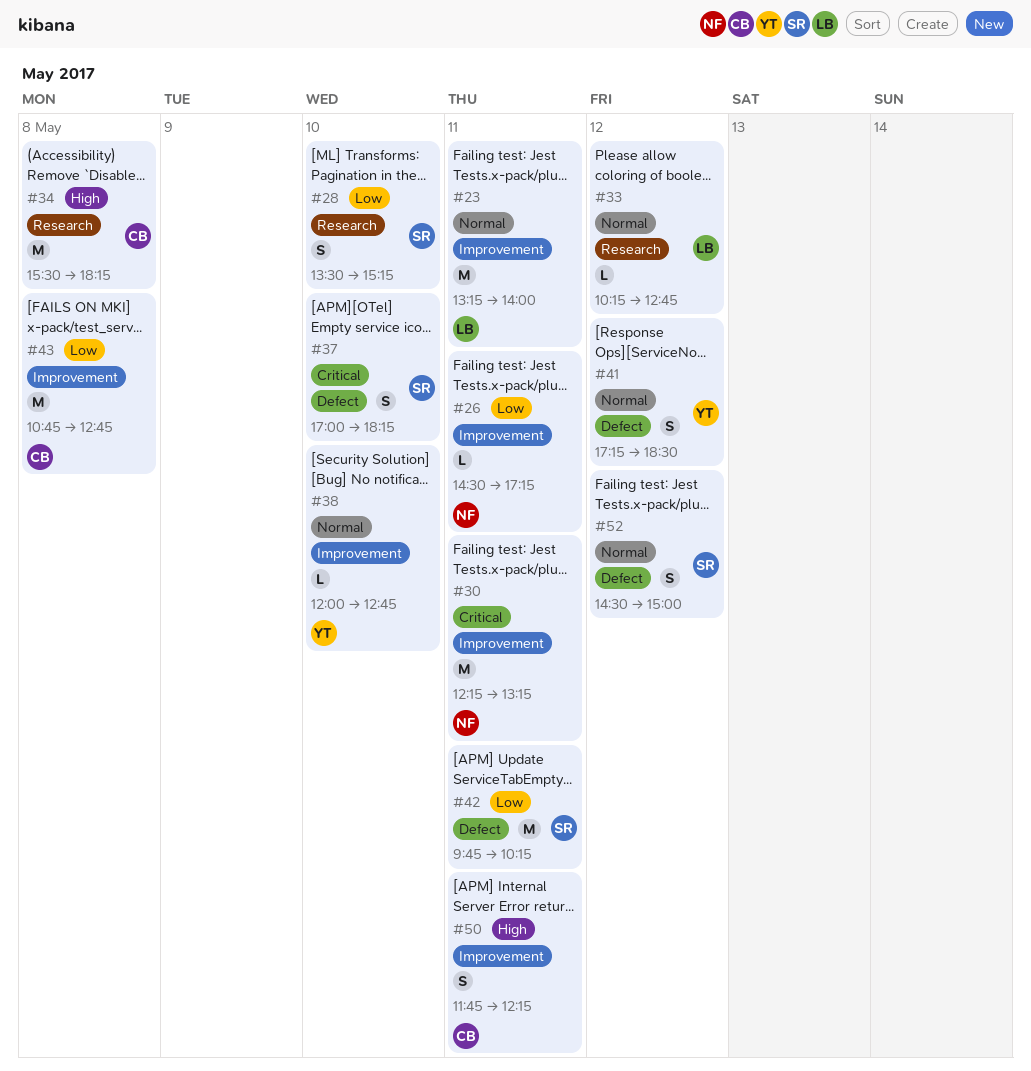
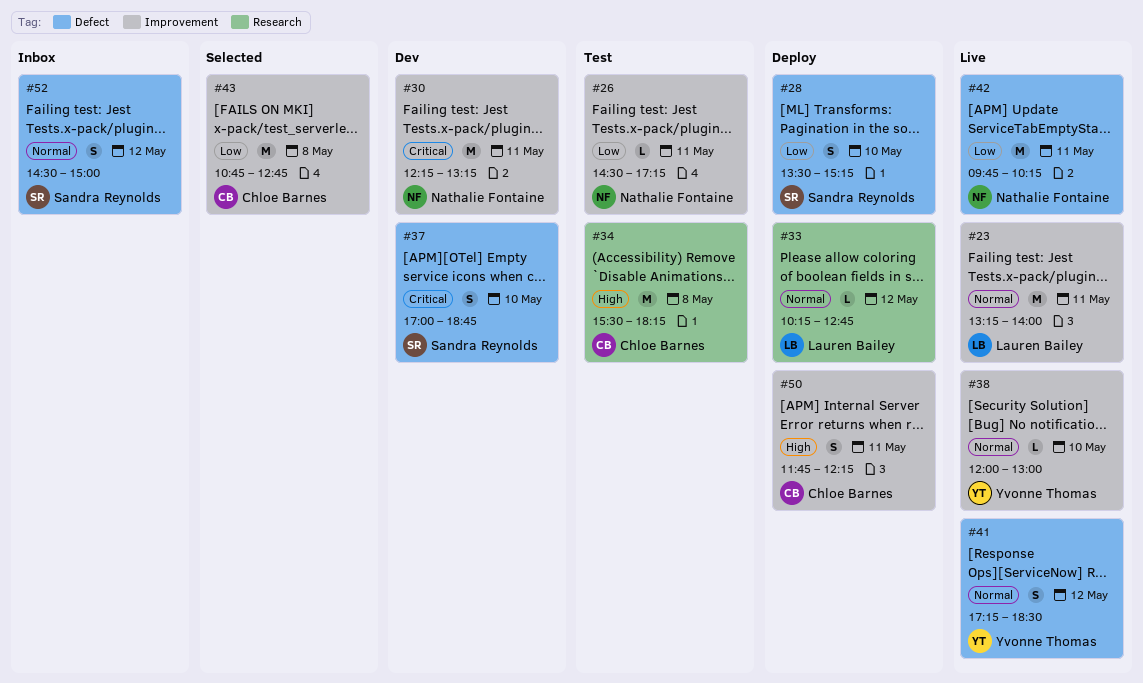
#28, label: Research -> Defect
#37, ends: 18:15 -> 18:45
#38, ends: 12:45 -> 13:00
#42, owner: Sandra Reynolds -> Nathalie Fontaine

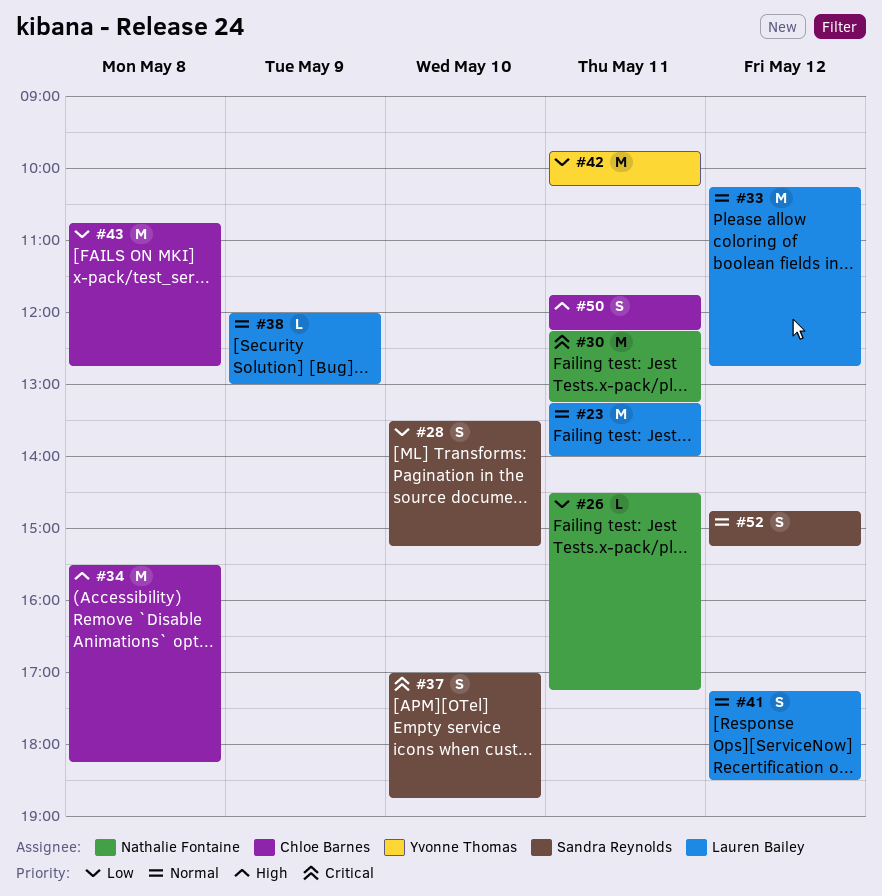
#33, estimate: L -> M
#38, owner: Yvonne Thomas -> Lauren Bailey
#38, day: May 10 -> May 9
#41, owner: Yvonne Thomas -> Lauren Bailey
#42, owner: Nathalie Fontaine -> Yvonne Thomas
#52, begins: 14:30 -> 14:45
#52, ends: 15:00 -> 15:15

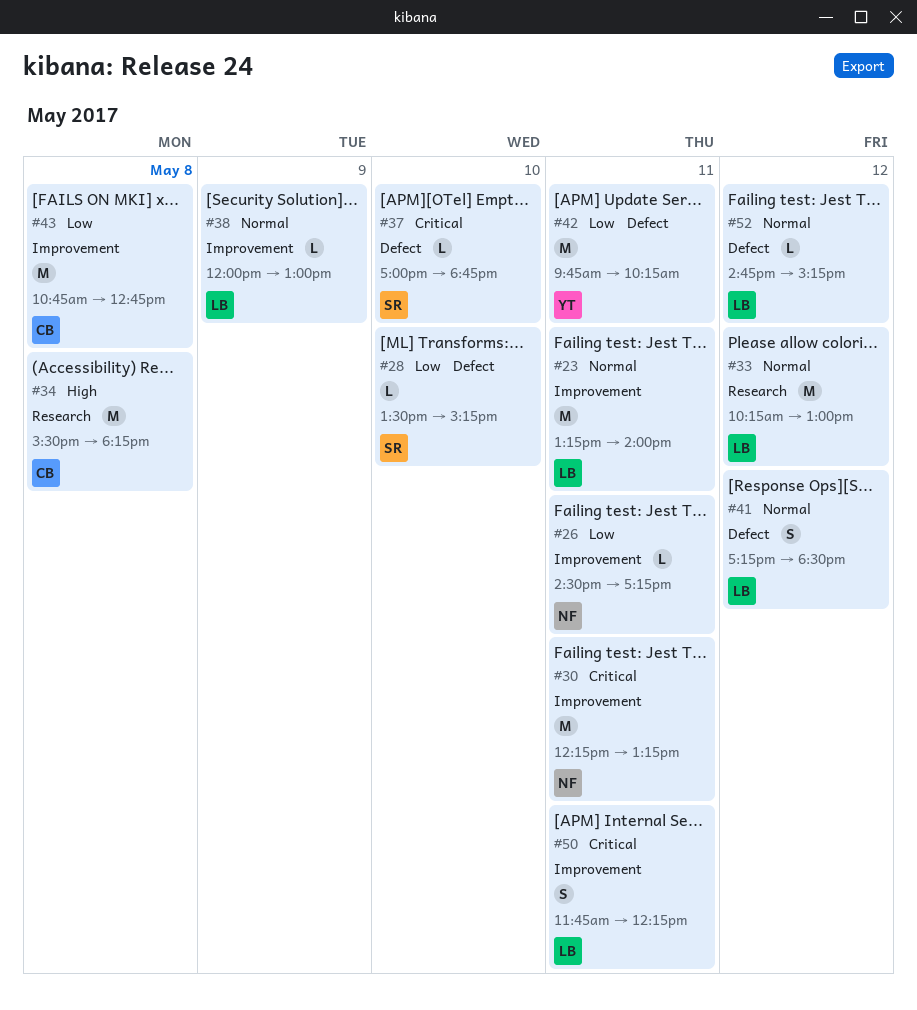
#28, estimate: S -> L
#33, ends: 12:45 -> 13:00
#37, estimate: S -> L
#50, owner: Chloe Barnes -> Lauren Bailey
#50, priority: High -> Critical
#52, owner: Sandra Reynolds -> Lauren Bailey
#52, estimate: S -> L

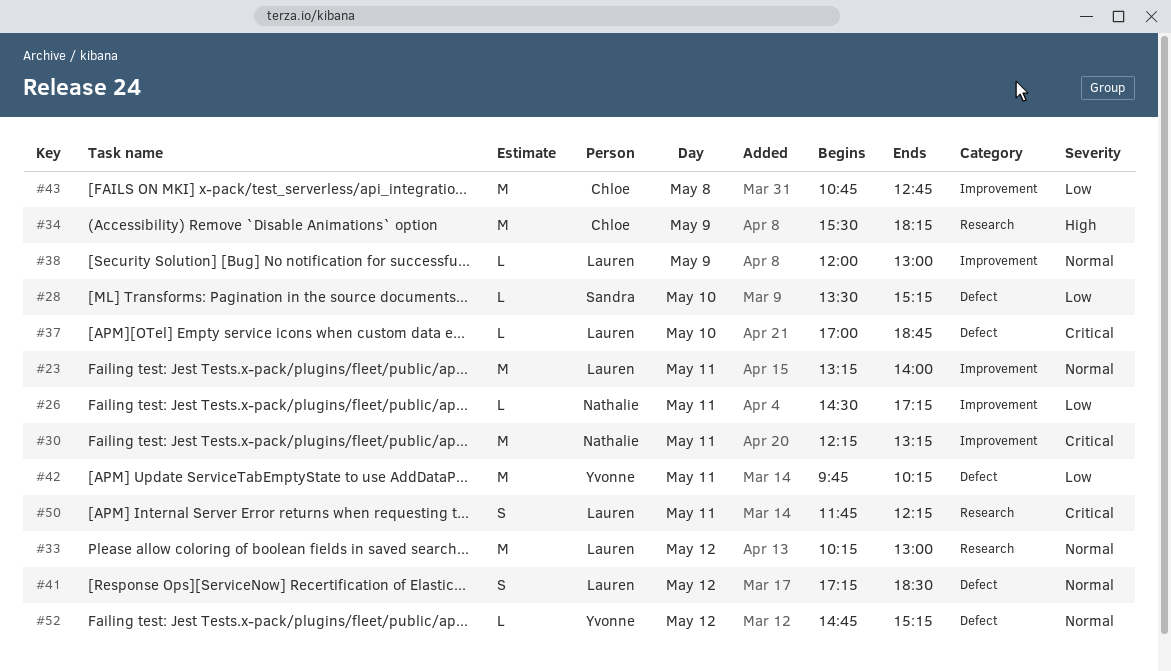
#34, day: May 8 -> May 9
#37, owner: Sandra -> Lauren
#50, label: Improvement -> Research
#52, owner: Lauren -> Yvonne

